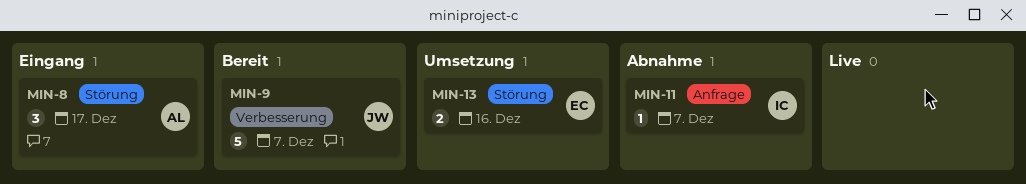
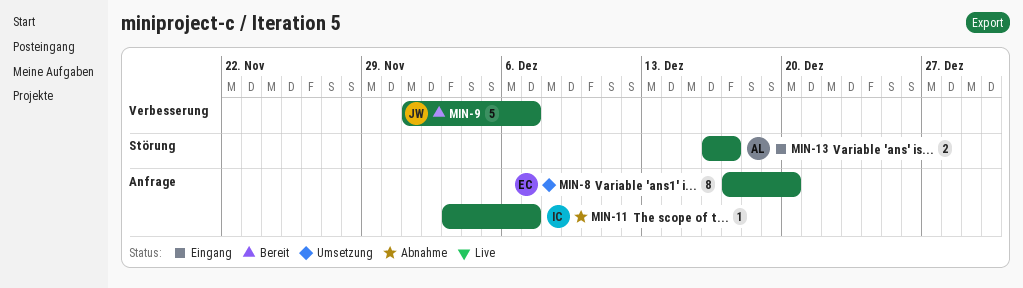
MIN-8, status: Eingang -> Umsetzung
MIN-8, owner: AL -> EC
MIN-8, label: Störung -> Anfrage
MIN-8, estimate: 3 -> 8
MIN-8, due: Dec 17 -> Dec 20
MIN-13, status: Umsetzung -> Eingang
MIN-13, owner: EC -> AL
MIN-13, due: Dec 16 -> Dec 17

